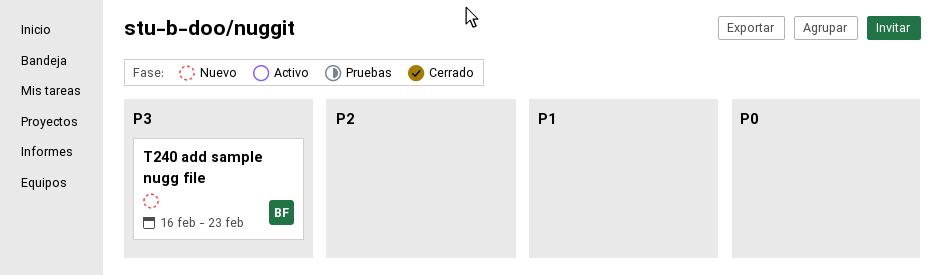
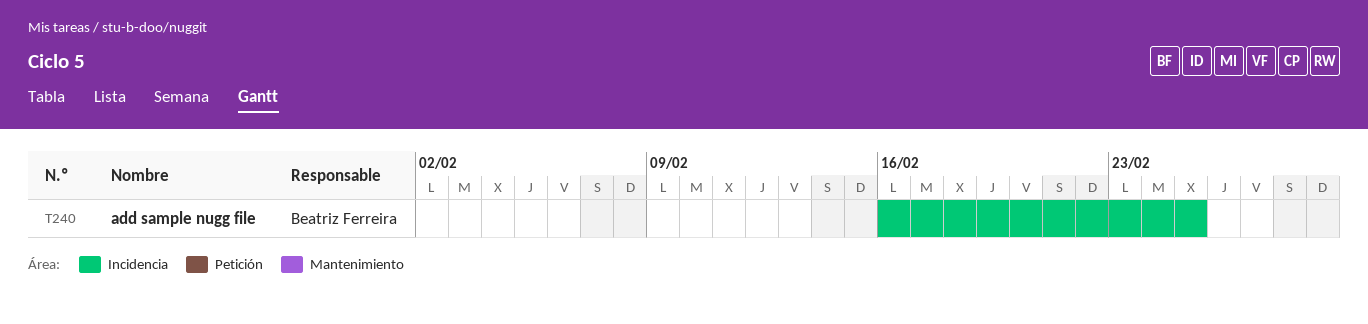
T240, due: Feb 23 -> Feb 25

